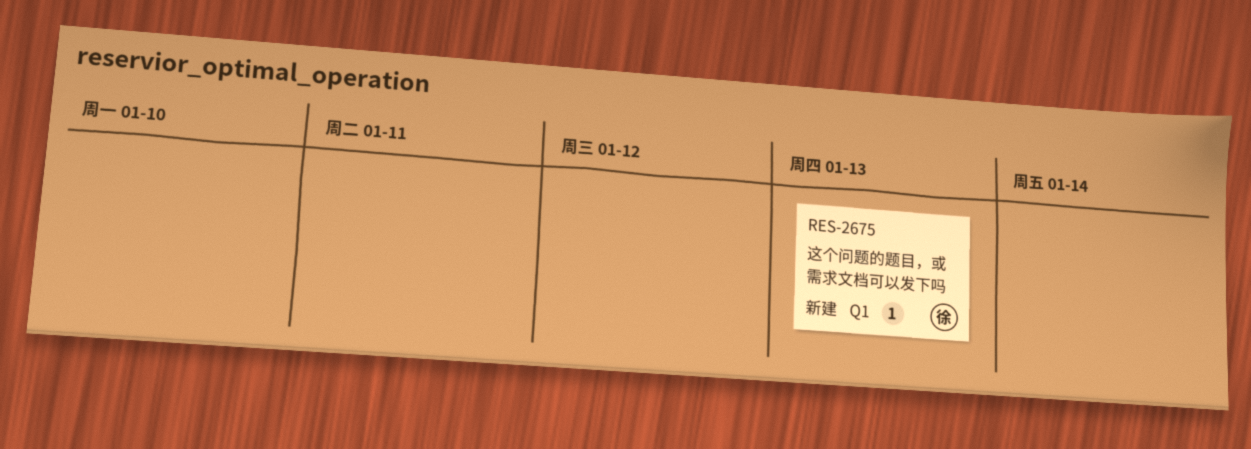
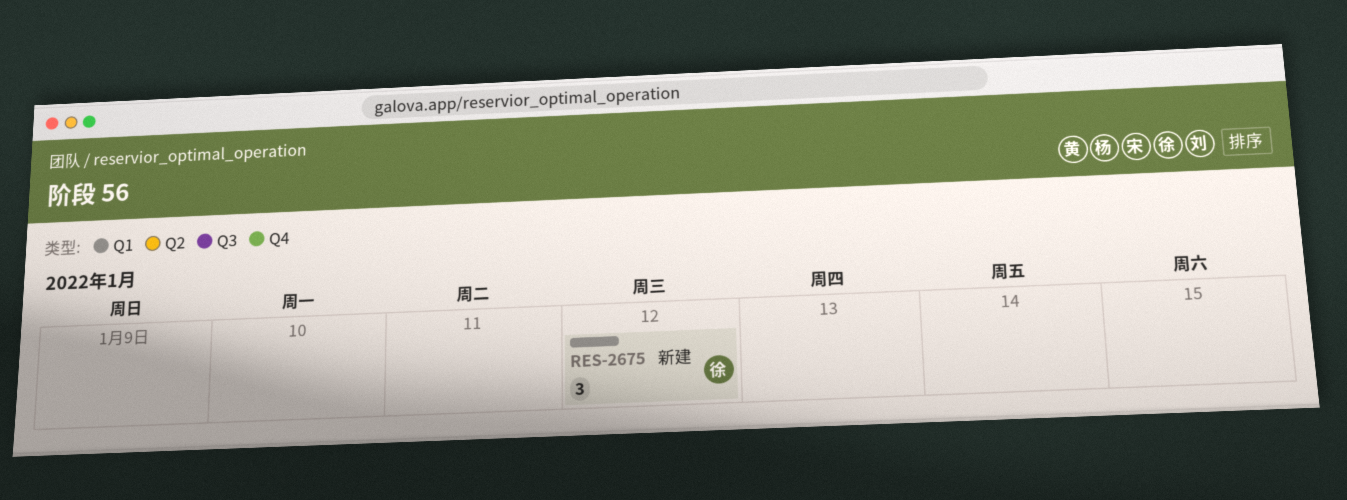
RES-2675, estimate: 1 -> 3
RES-2675, due: Jan 13 -> Jan 12

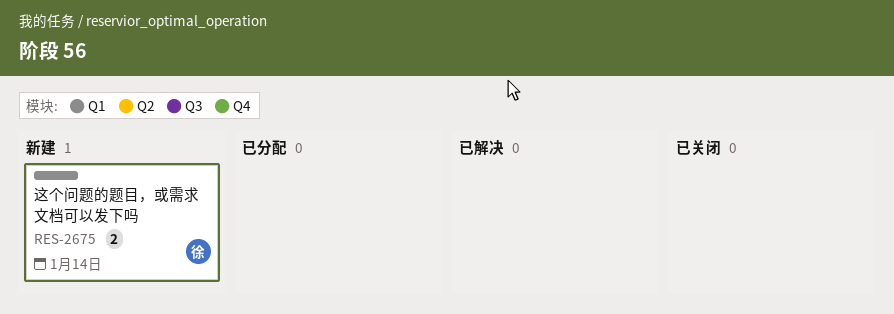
RES-2675, estimate: 3 -> 2
RES-2675, due: Jan 12 -> Jan 14

